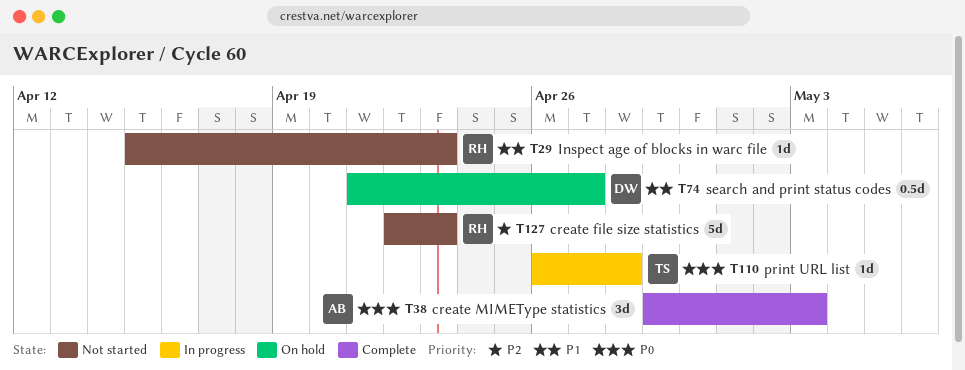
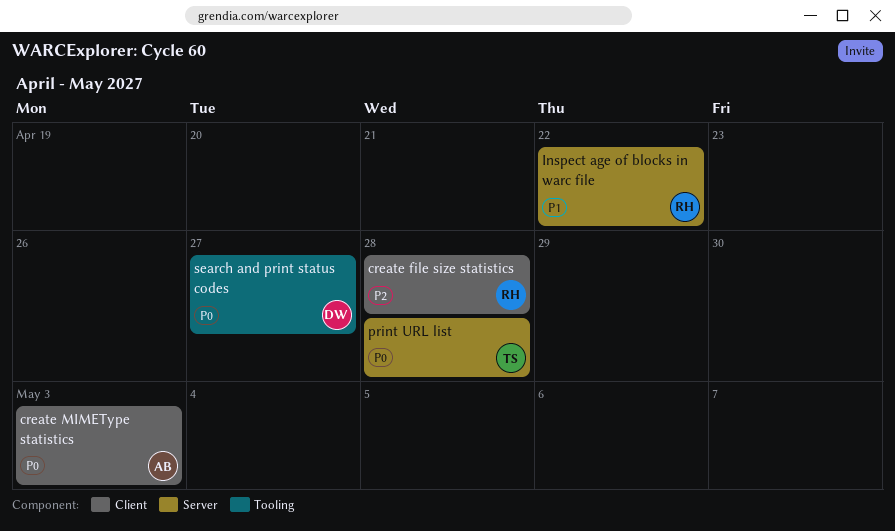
create file size statistics, due: Apr 23 -> Apr 28
Inspect age of blocks in warc file, due: Apr 23 -> Apr 22
search and print status codes, priority: P1 -> P0

